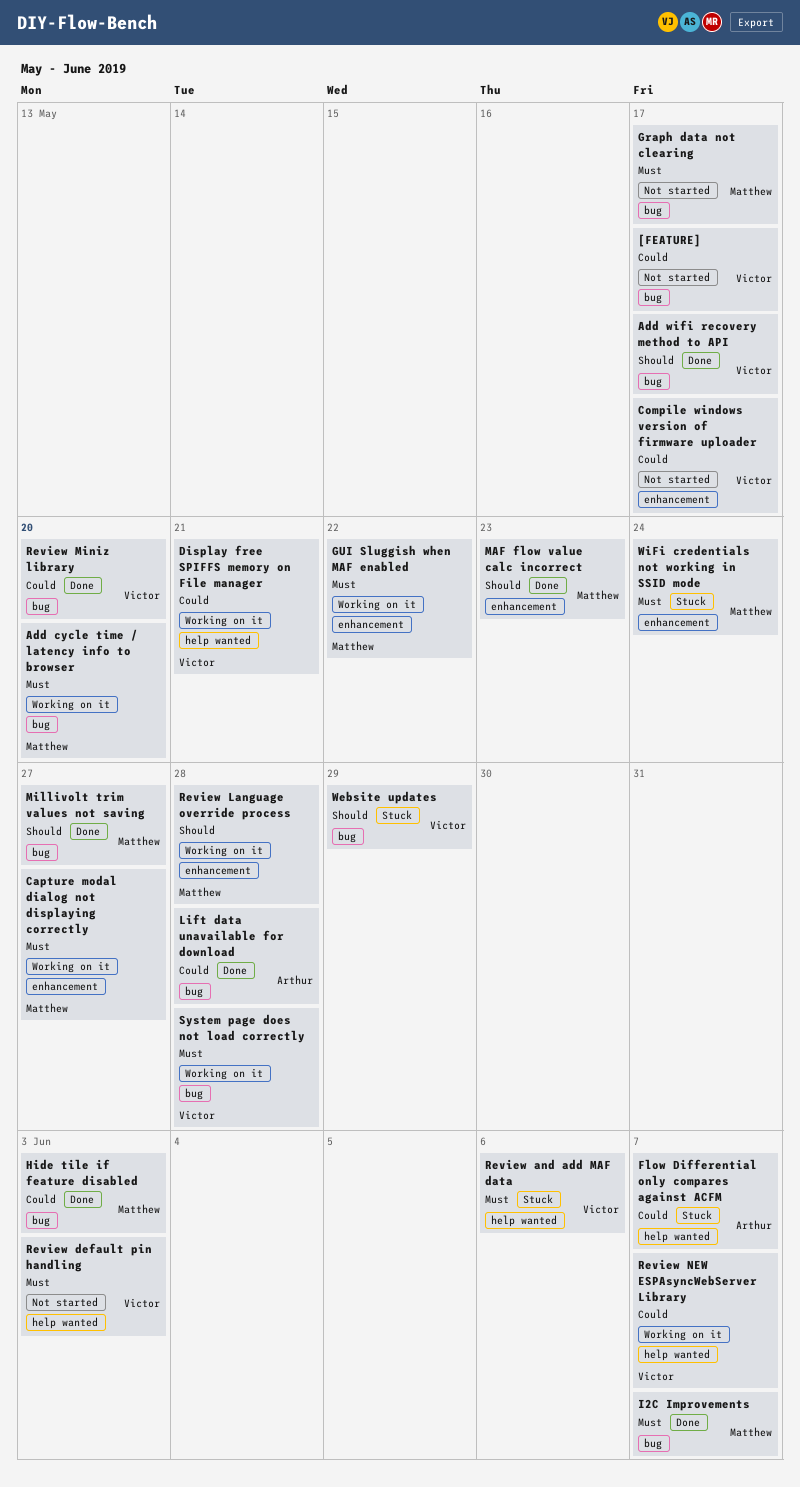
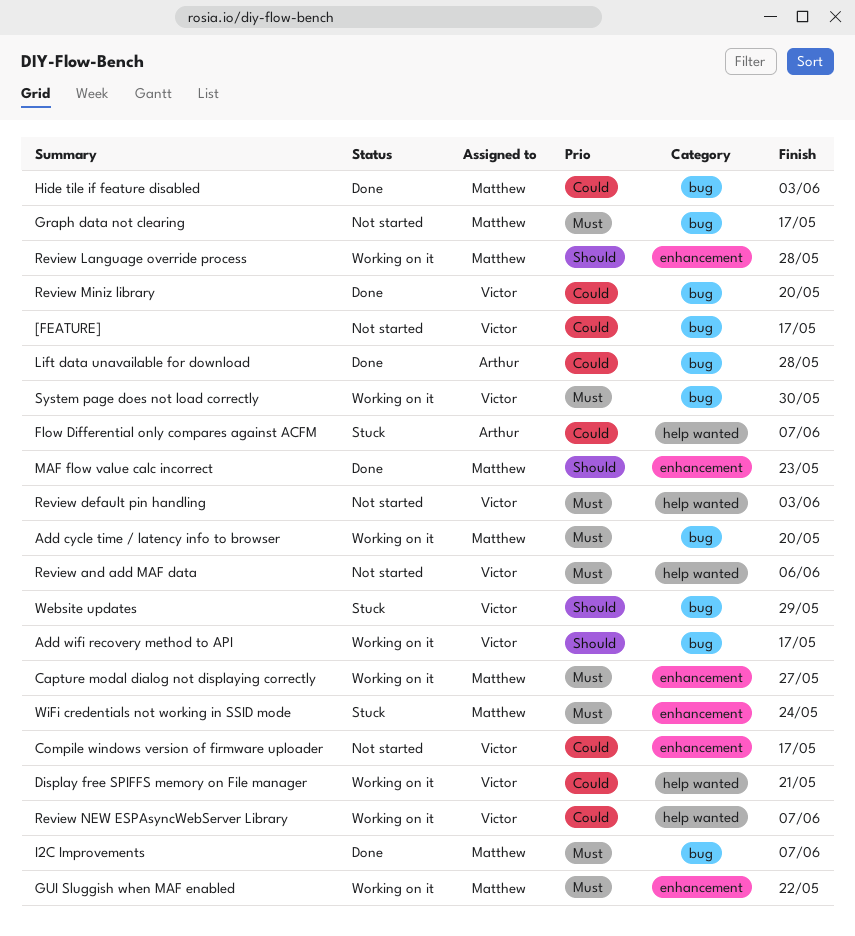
Add wifi recovery method to API, status: Done -> Working on it
Millivolt trim values not saving: present -> none
Review and add MAF data, status: Stuck -> Not started
System page does not load correctly, due: May 28 -> May 30

